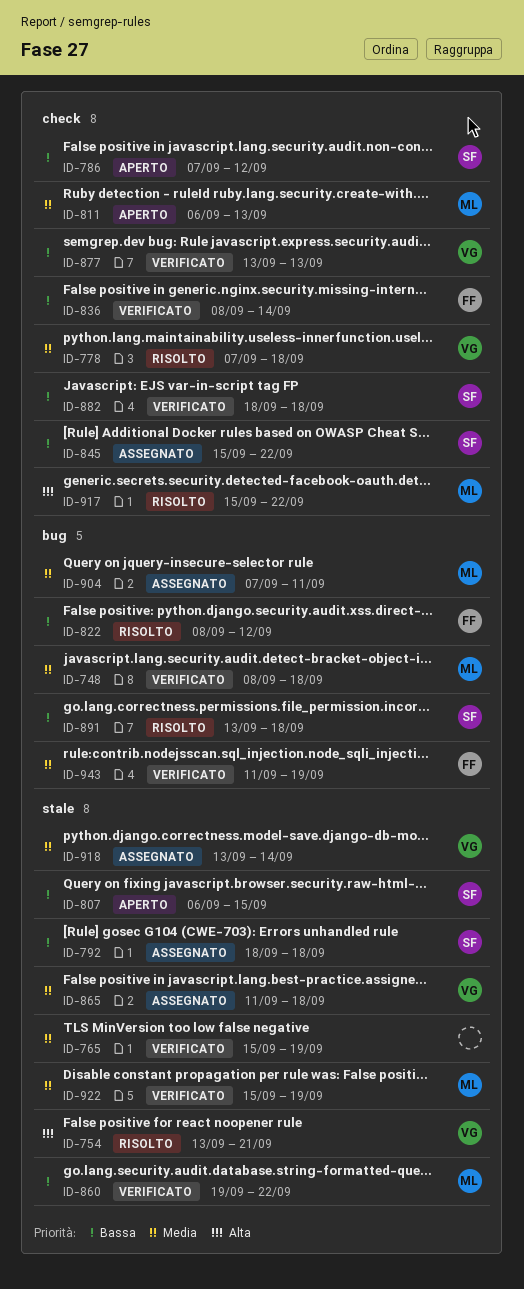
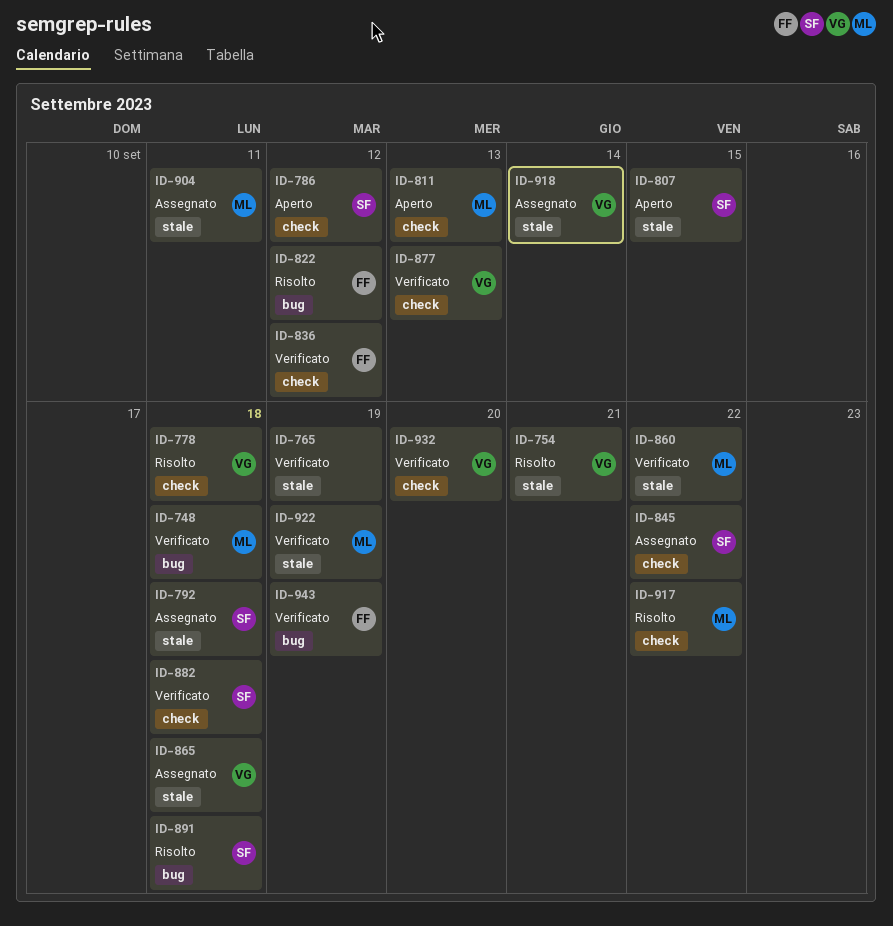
ID-836, due: Sep 14 -> Sep 12
ID-904, label: bug -> stale
ID-932: none -> present

